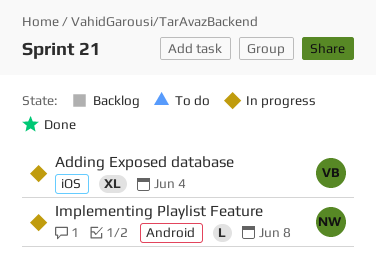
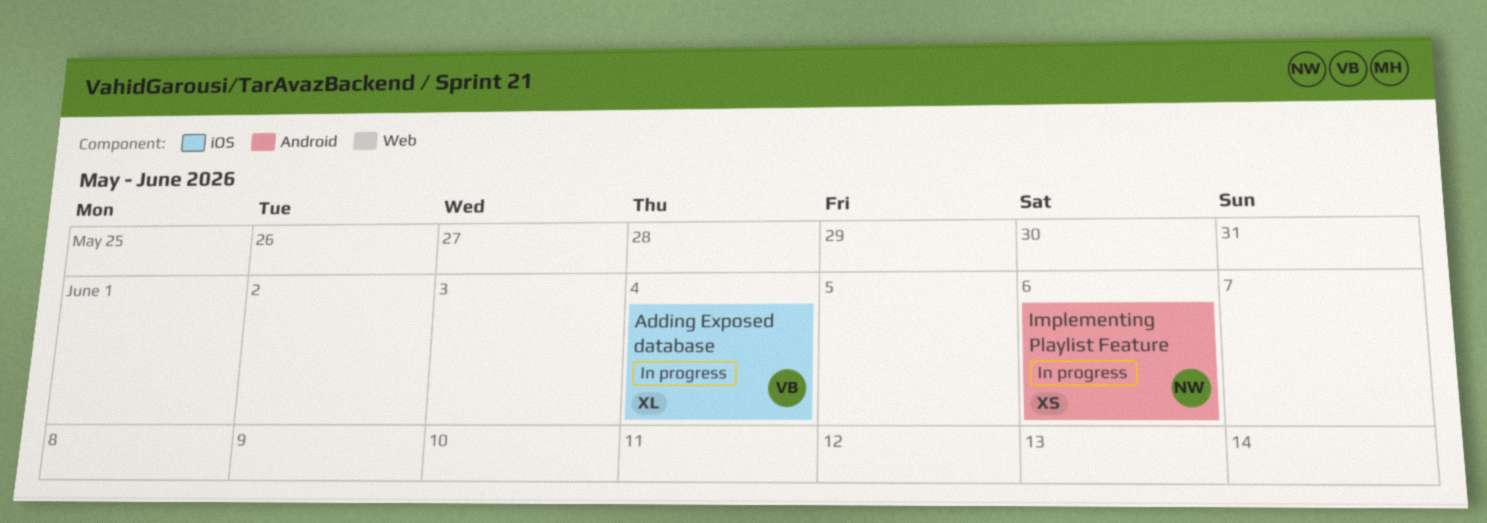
Implementing Playlist Feature, estimate: L -> XS
Implementing Playlist Feature, due: Jun 8 -> Jun 6

